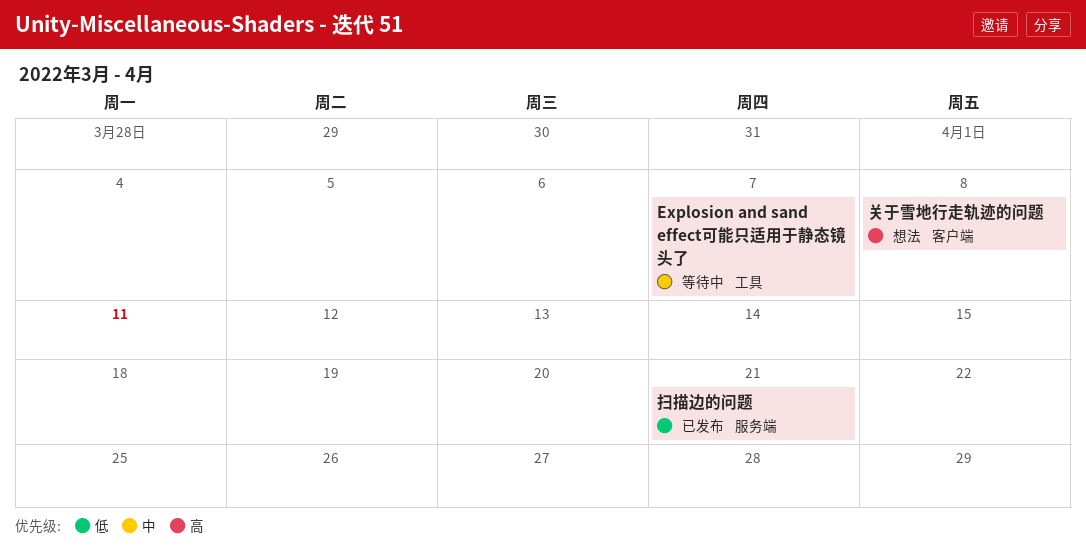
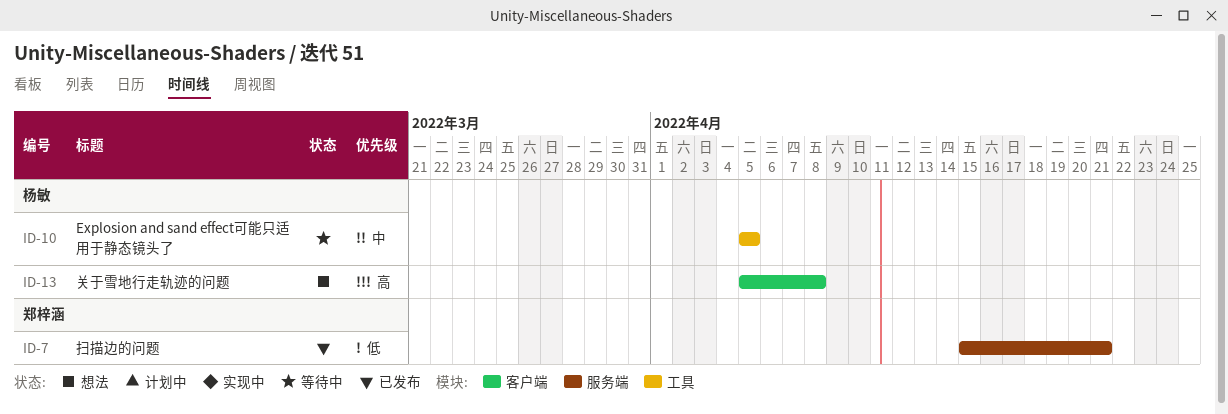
Explosion and sand effect可能只适用于静态镜头了, due: Apr 7 -> Apr 5

